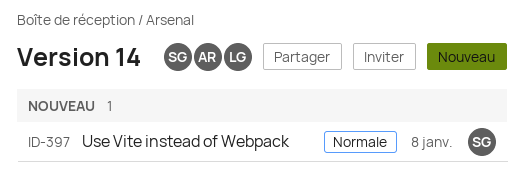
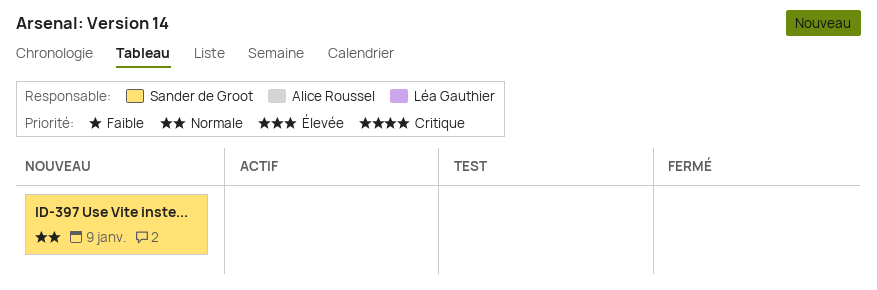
ID-397, due: Jan 8 -> Jan 9

